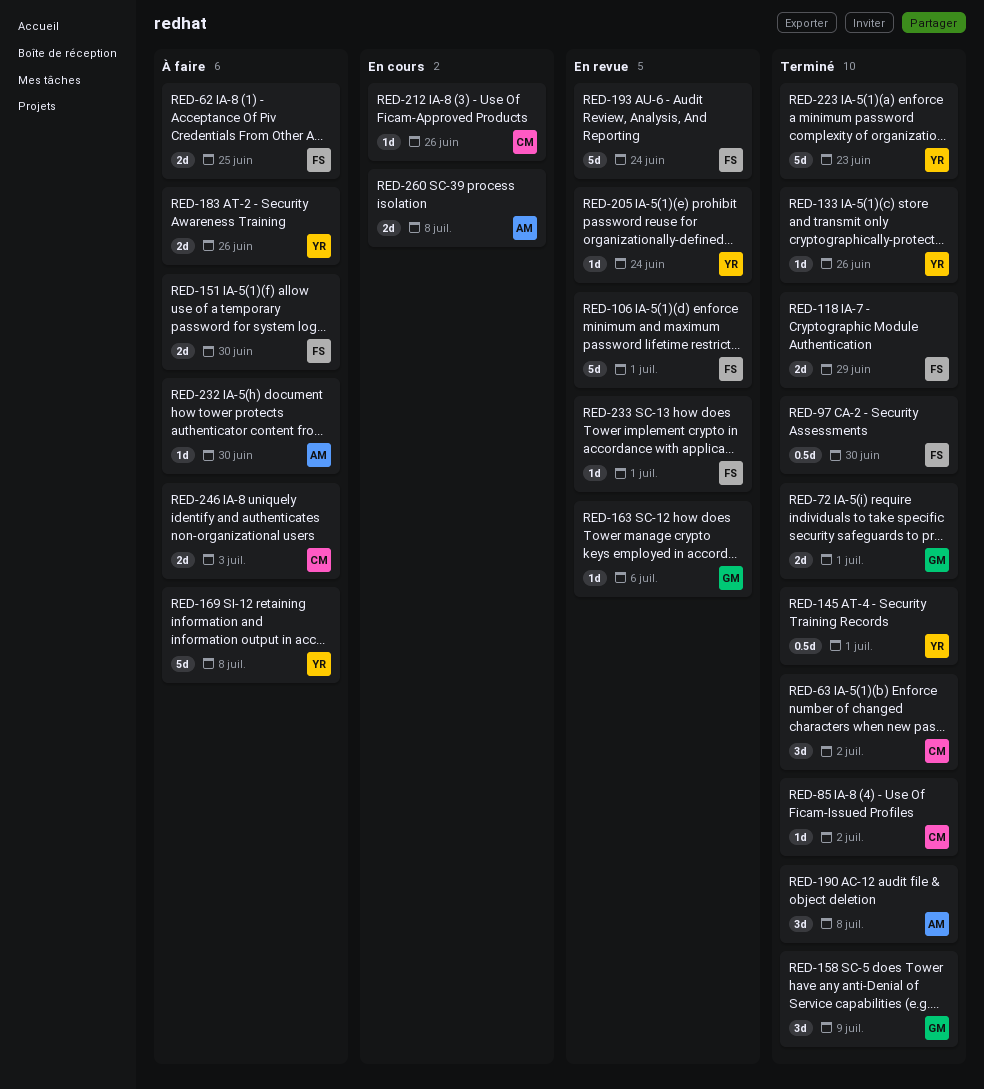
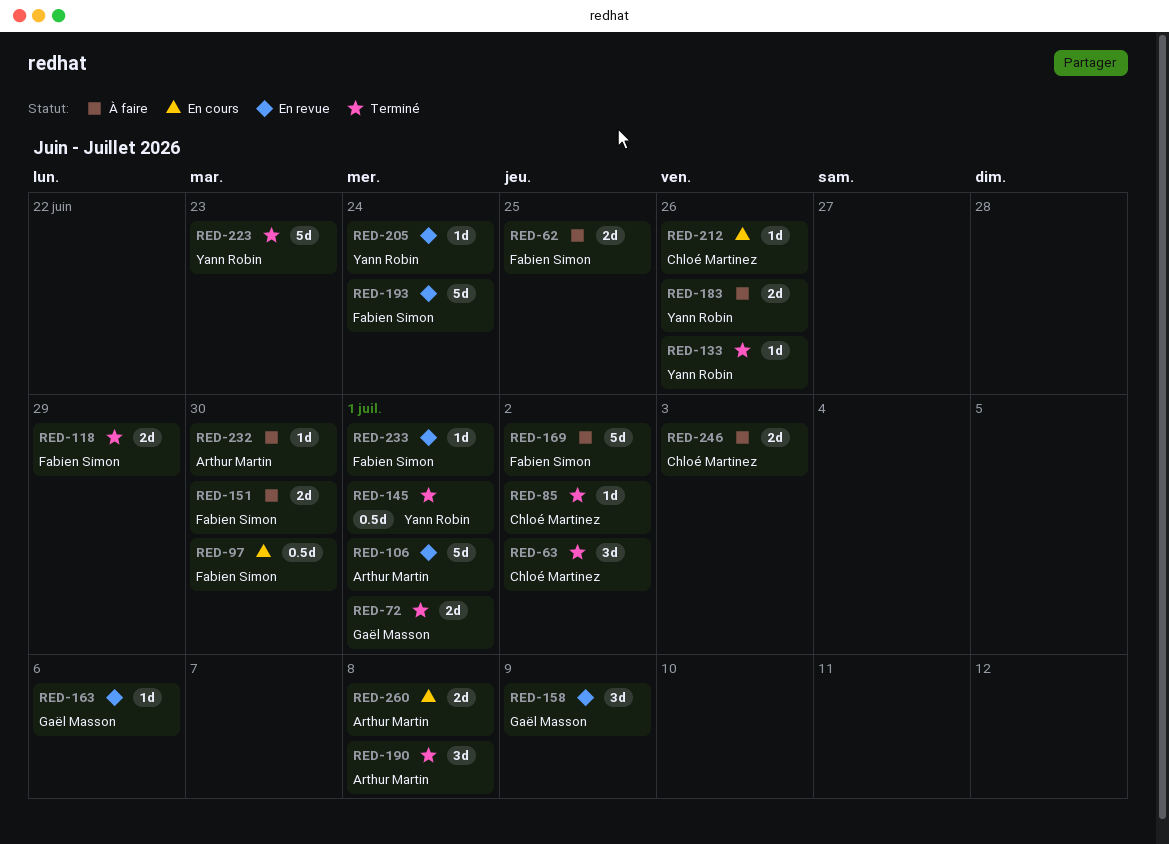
RED-97, status: Terminé -> En cours
RED-106, owner: Fabien Simon -> Arthur Martin
RED-158, status: Terminé -> En revue
RED-169, owner: Yann Robin -> Fabien Simon
RED-169, due: Jul 8 -> Jul 2

